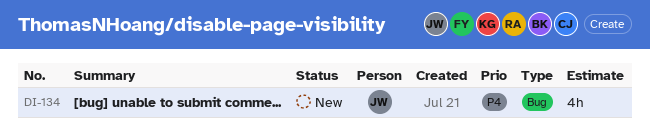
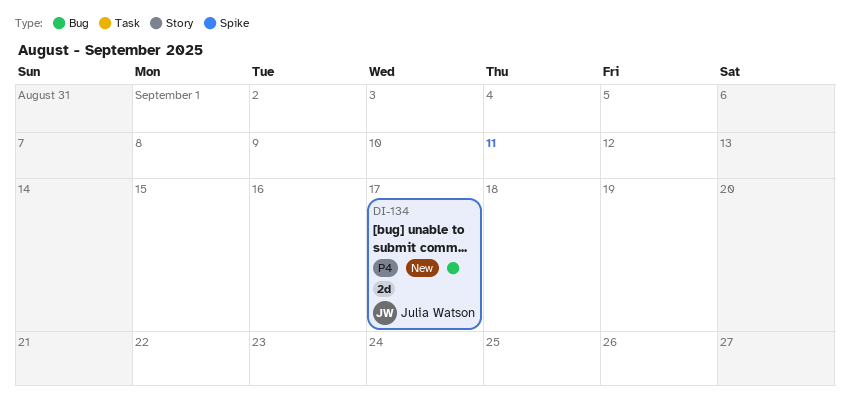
DI-134, estimate: 4h -> 2d

